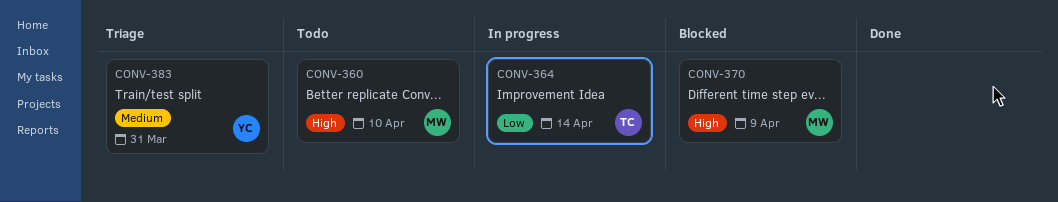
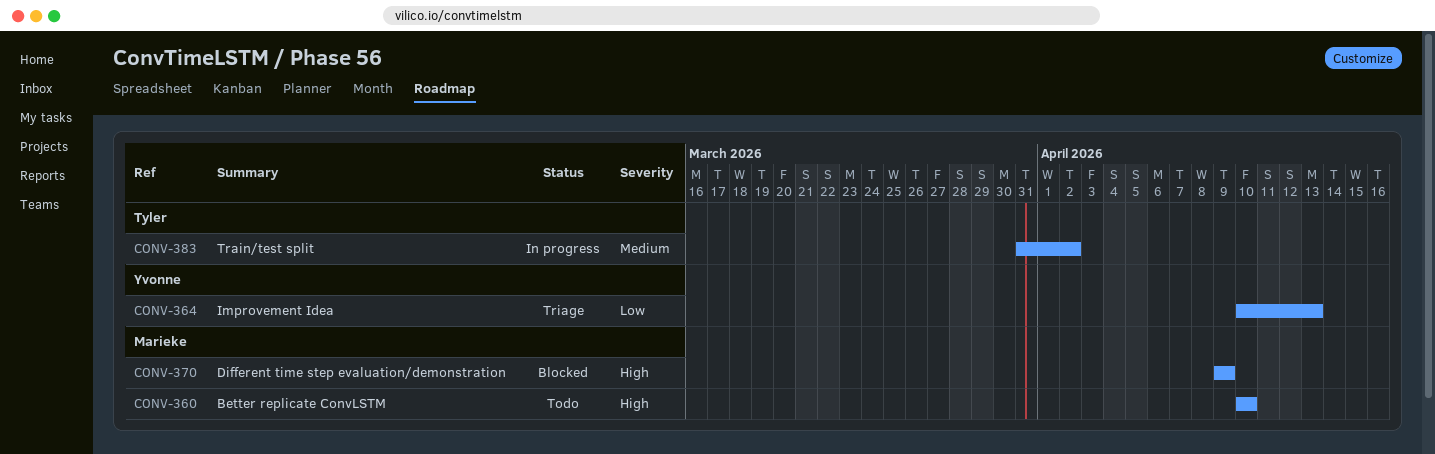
CONV-364, status: In progress -> Triage
CONV-364, owner: Tyler -> Yvonne
CONV-364, due: Apr 14 -> Apr 13
CONV-383, status: Triage -> In progress
CONV-383, owner: Yvonne -> Tyler
CONV-383, due: Mar 31 -> Apr 2

